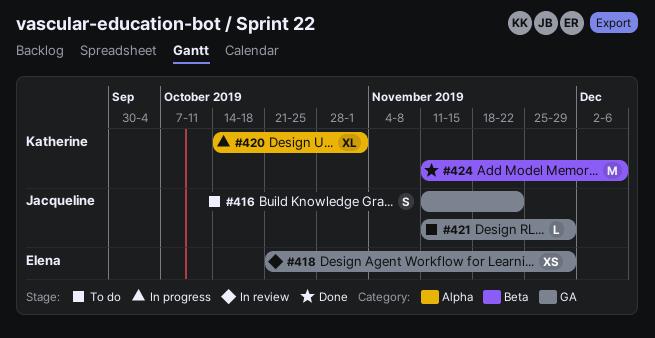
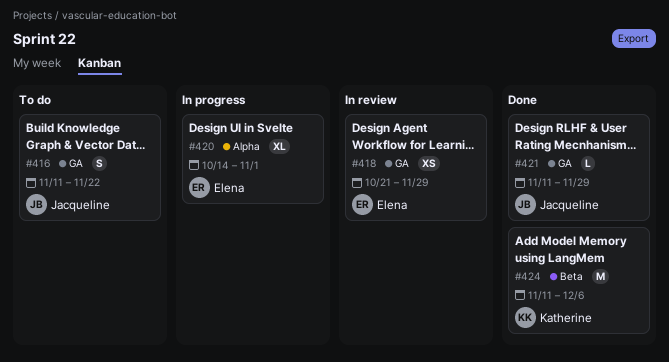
#420, owner: Katherine -> Elena
#421, status: To do -> Done

